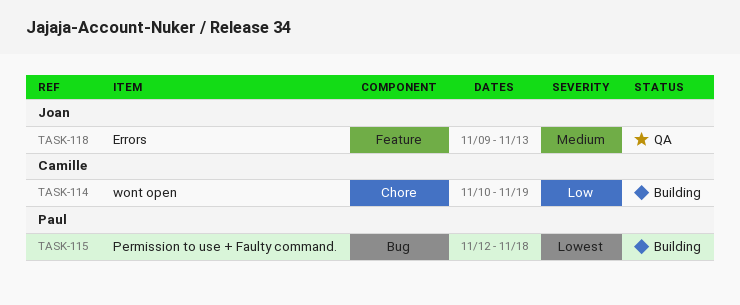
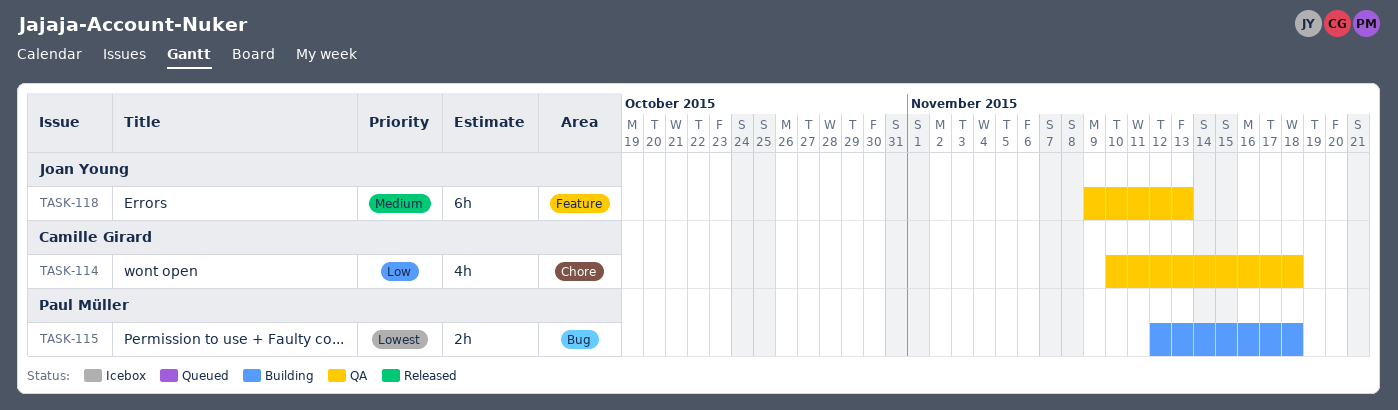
TASK-114, status: Building -> QA
TASK-114, due: Nov 19 -> Nov 18

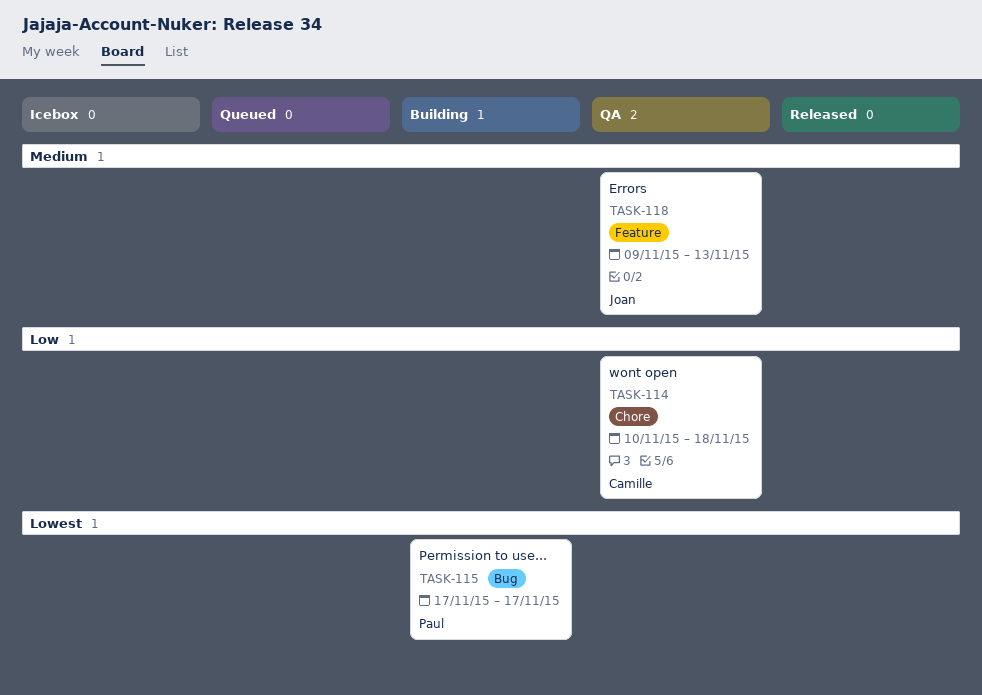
TASK-115, start: Nov 12 -> Nov 17
TASK-115, due: Nov 18 -> Nov 17

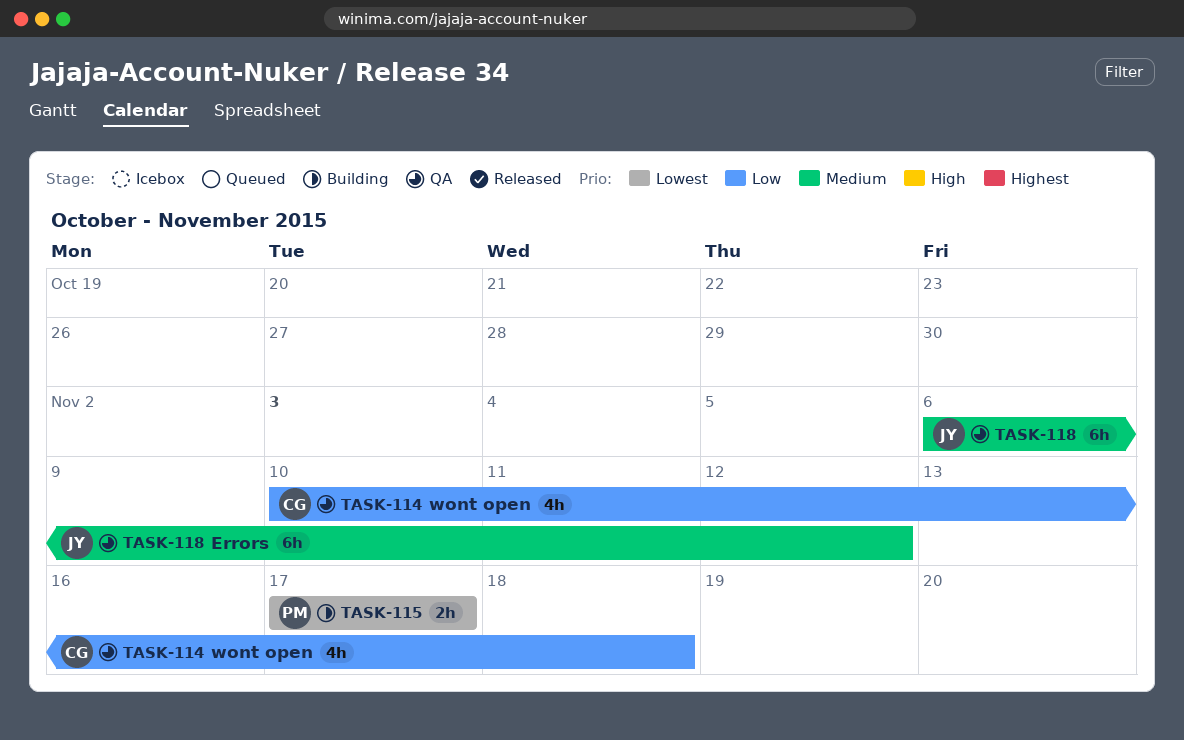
TASK-118, start: Nov 9 -> Nov 6
TASK-118, due: Nov 13 -> Nov 12

